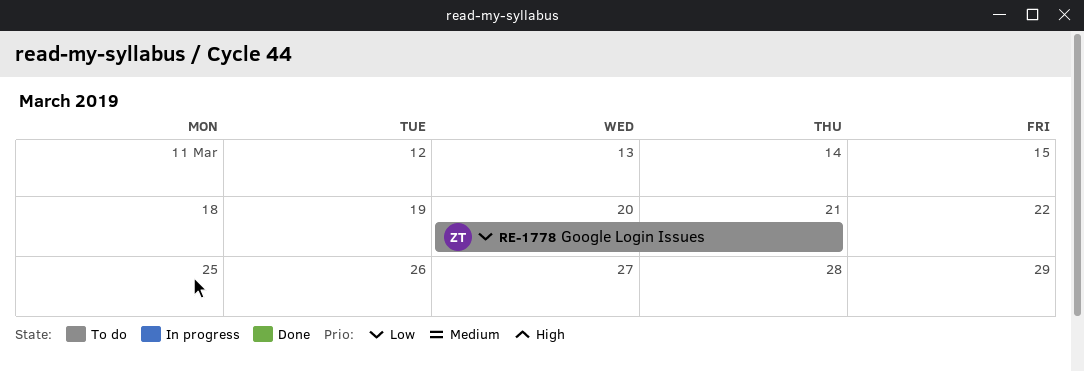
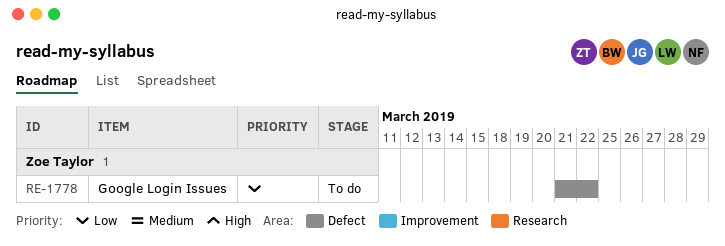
RE-1778, start: Mar 20 -> Mar 21
RE-1778, due: Mar 21 -> Mar 22

